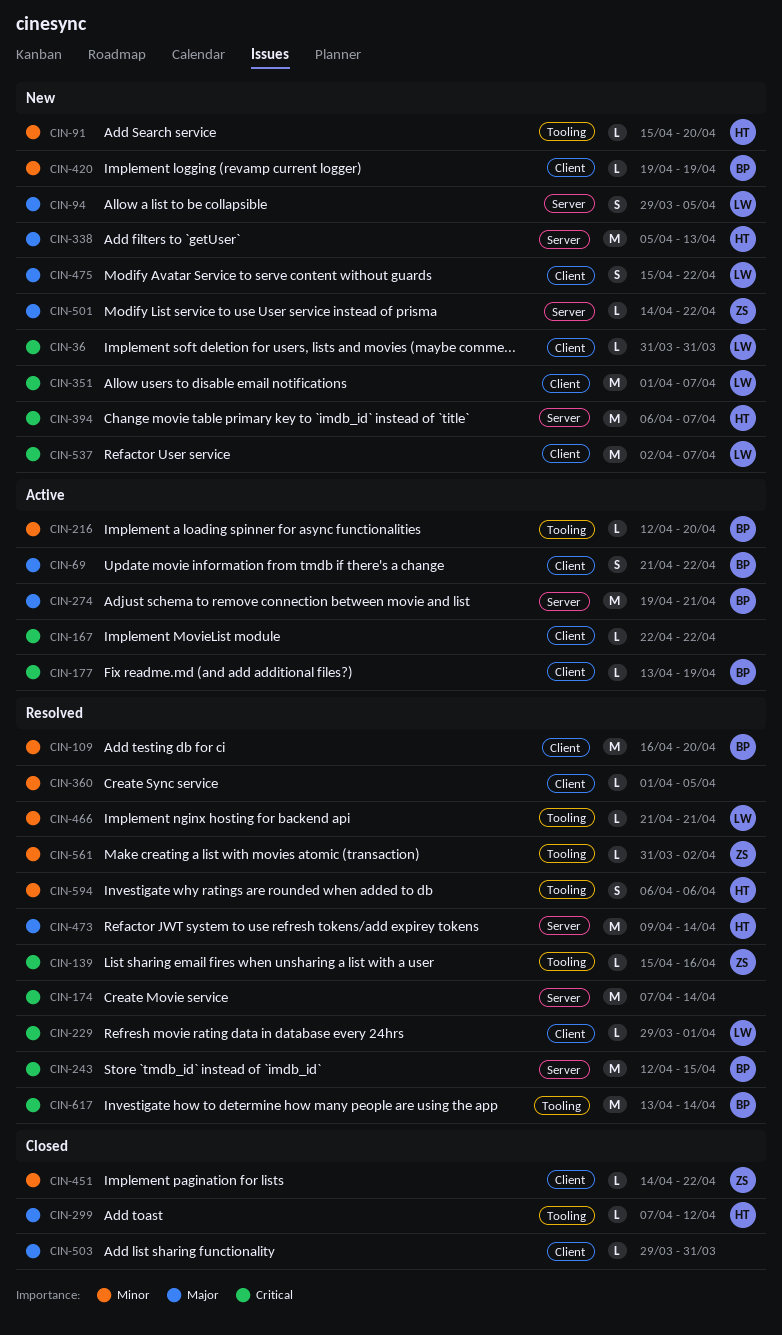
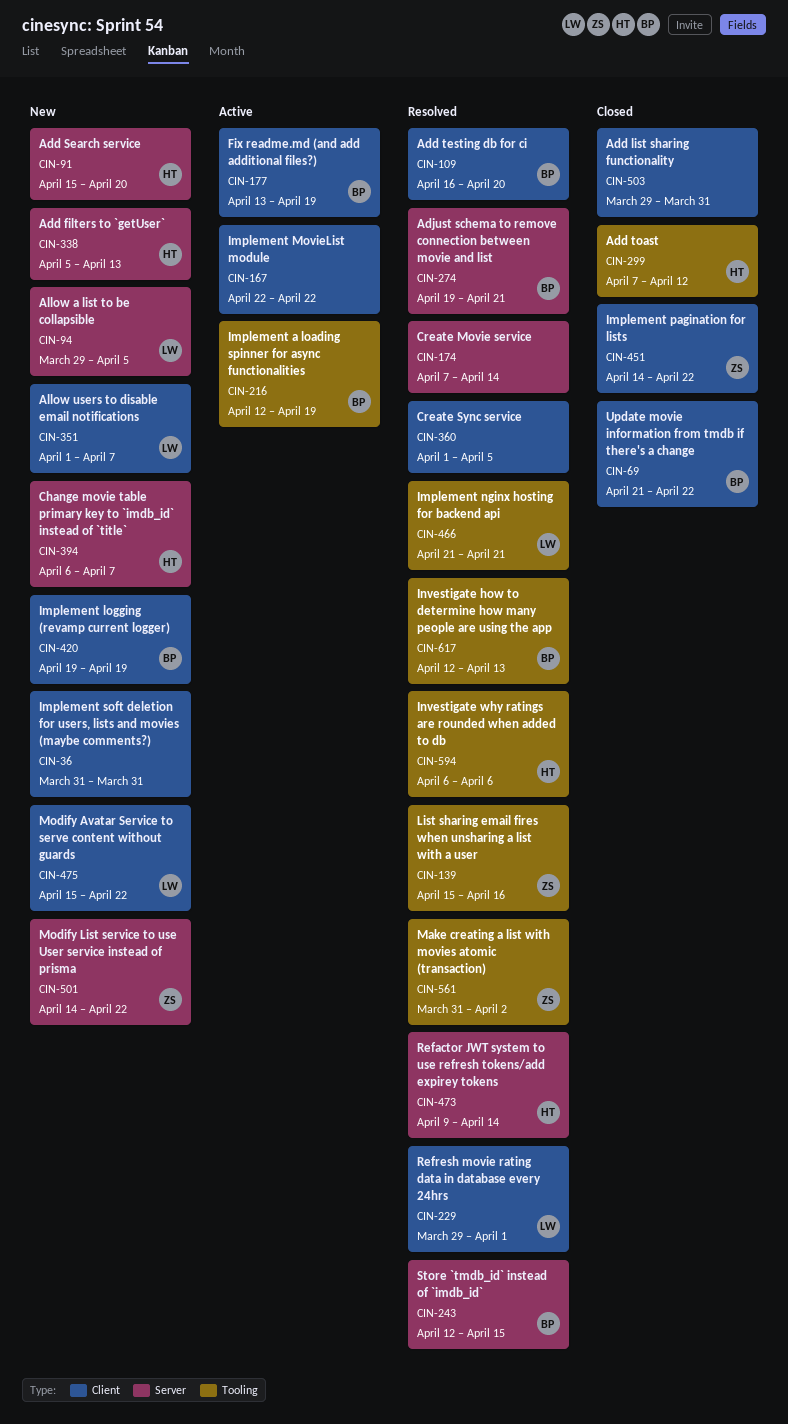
CIN-36, owner: LW -> none
CIN-69, status: Active -> Closed
CIN-91, label: Tooling -> Server
CIN-216, due: Apr 20 -> Apr 19
CIN-274, status: Active -> Resolved
CIN-537: present -> none
CIN-617, start: Apr 13 -> Apr 12
CIN-617, due: Apr 14 -> Apr 13

